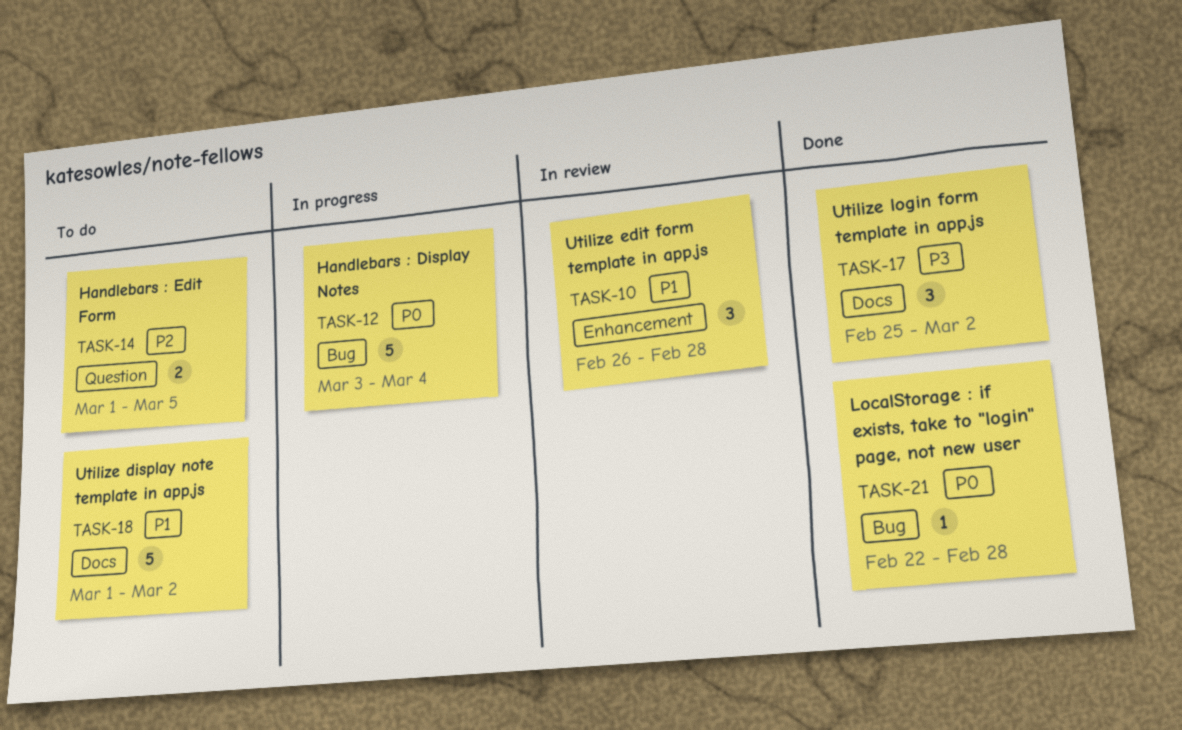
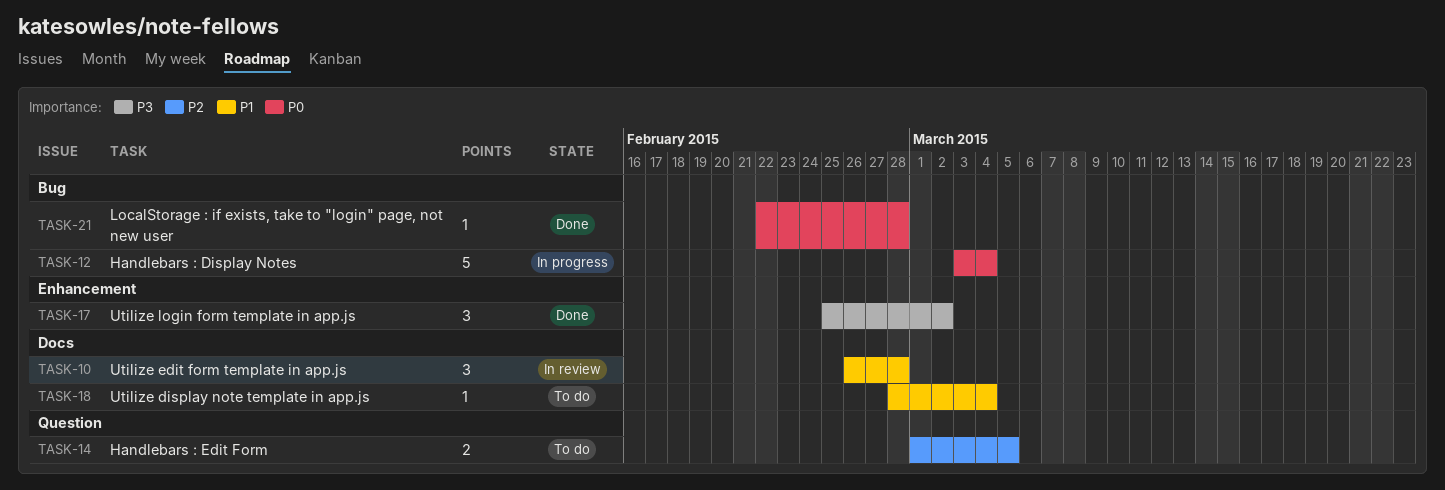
TASK-10, label: Enhancement -> Docs
TASK-17, label: Docs -> Enhancement
TASK-18, estimate: 5 -> 1
TASK-18, start: Mar 1 -> Feb 28
TASK-18, due: Mar 2 -> Mar 4

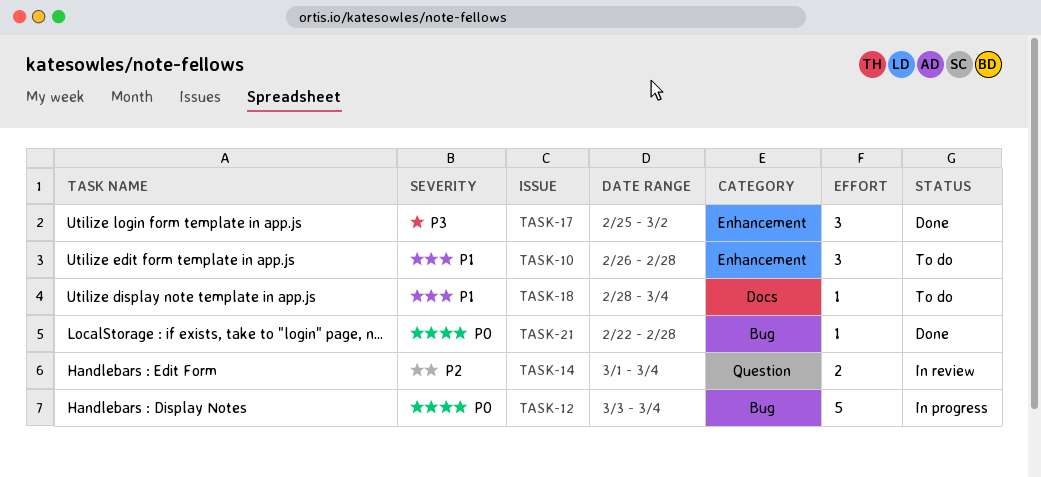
TASK-10, status: In review -> To do
TASK-10, label: Docs -> Enhancement
TASK-14, status: To do -> In review
TASK-14, due: Mar 5 -> Mar 4

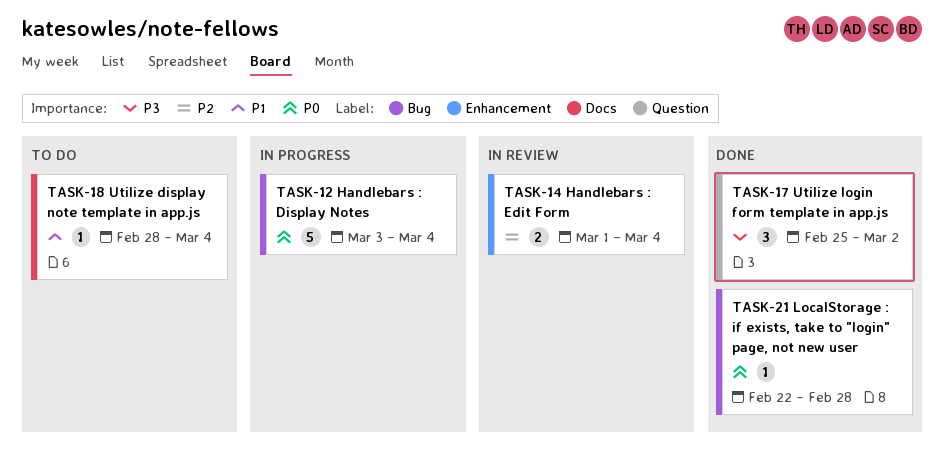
TASK-10: present -> none
TASK-14, label: Question -> Enhancement
TASK-17, label: Enhancement -> Question

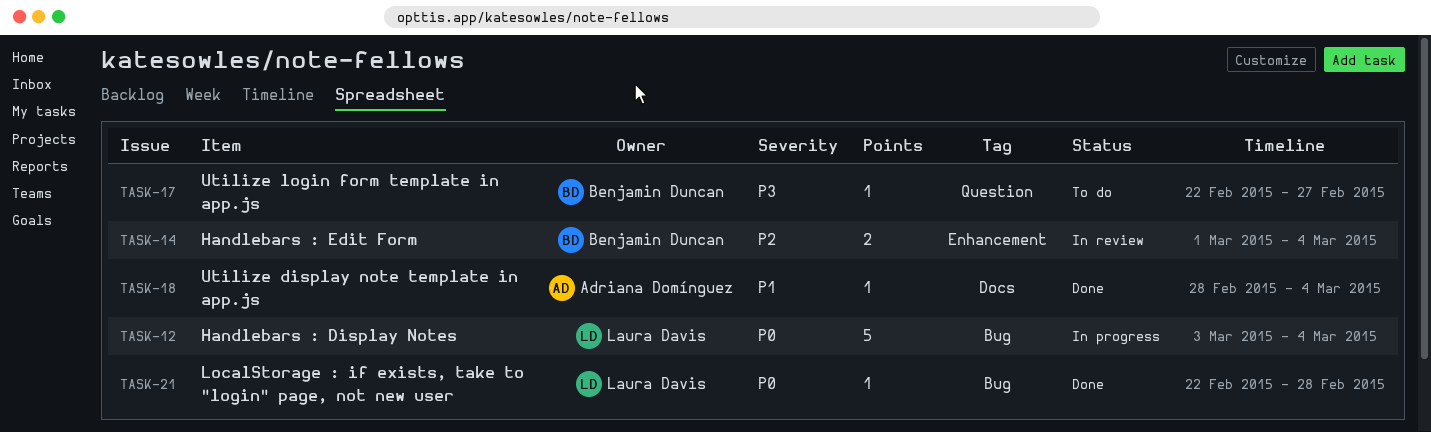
TASK-17, status: Done -> To do
TASK-17, estimate: 3 -> 1
TASK-17, start: Feb 25 -> Feb 22
TASK-17, due: Mar 2 -> Feb 27
TASK-18, status: To do -> Done

